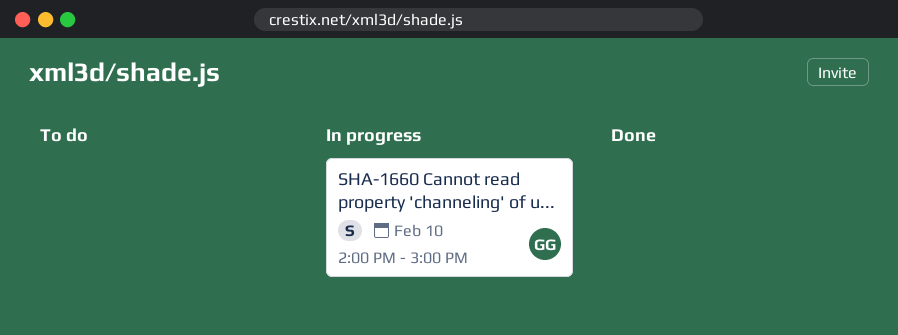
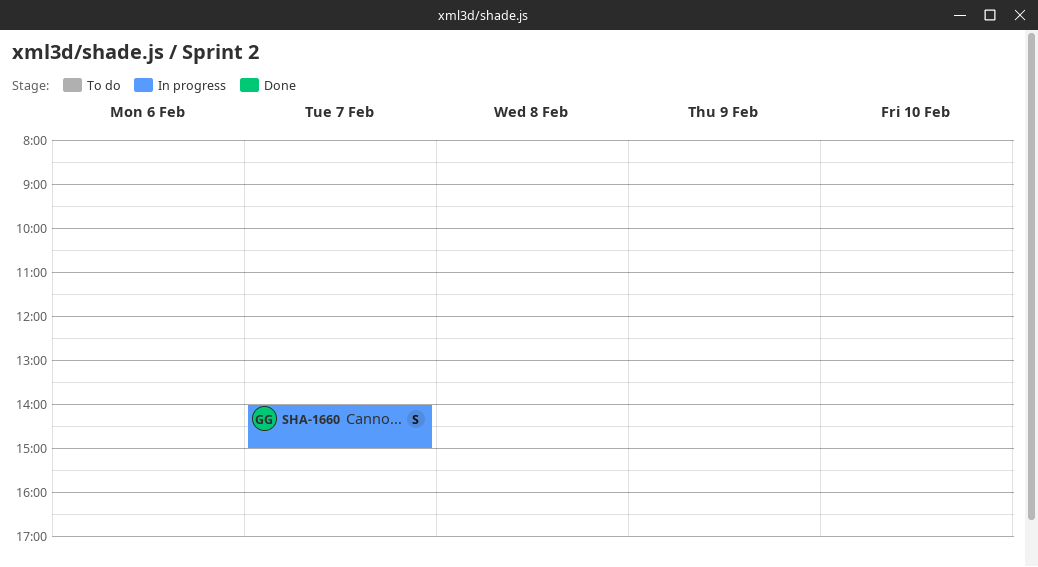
SHA-1660, day: Feb 10 -> Feb 7

